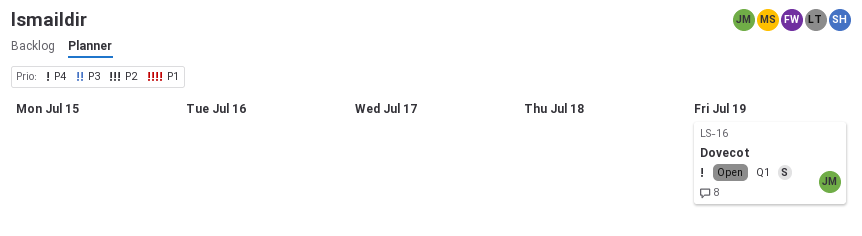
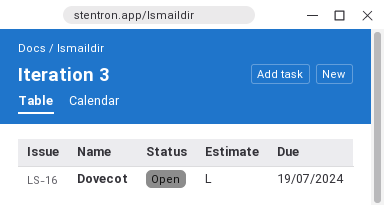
LS-16, estimate: S -> L

